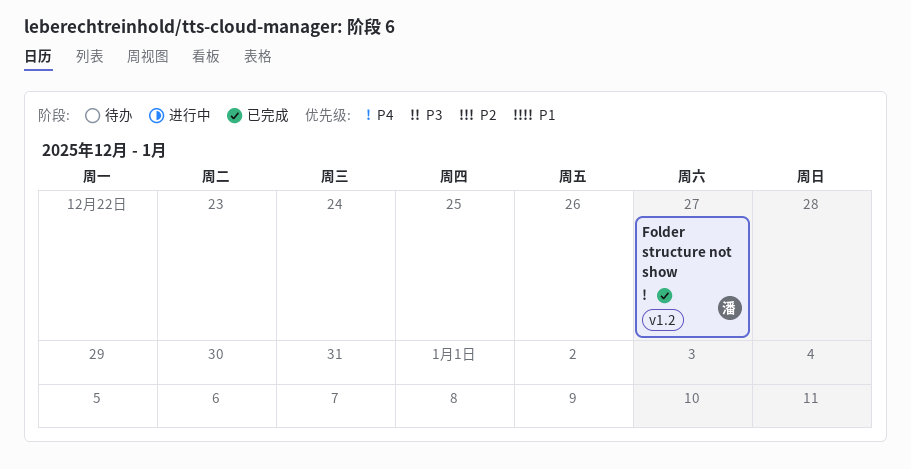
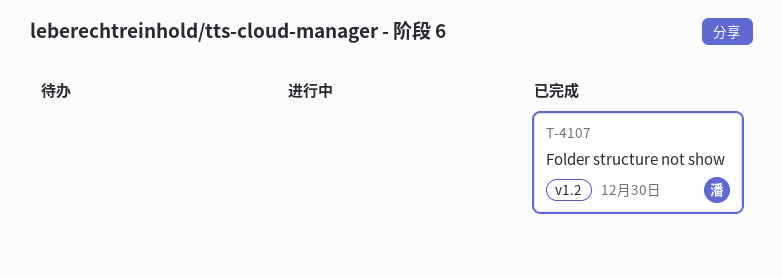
Folder structure not show, due: Dec 27 -> Dec 30

